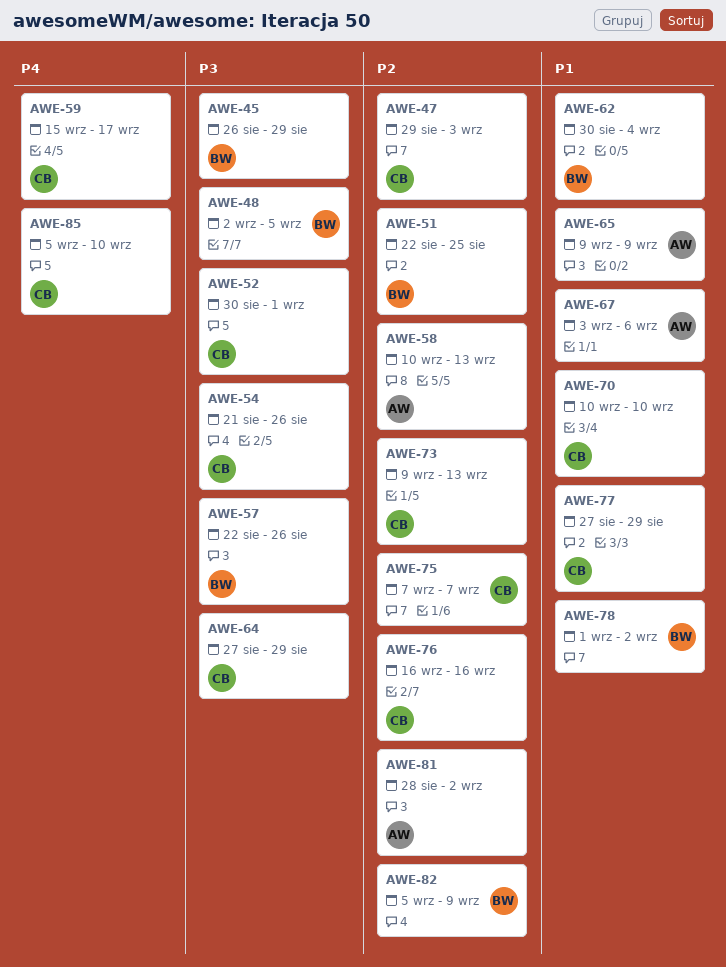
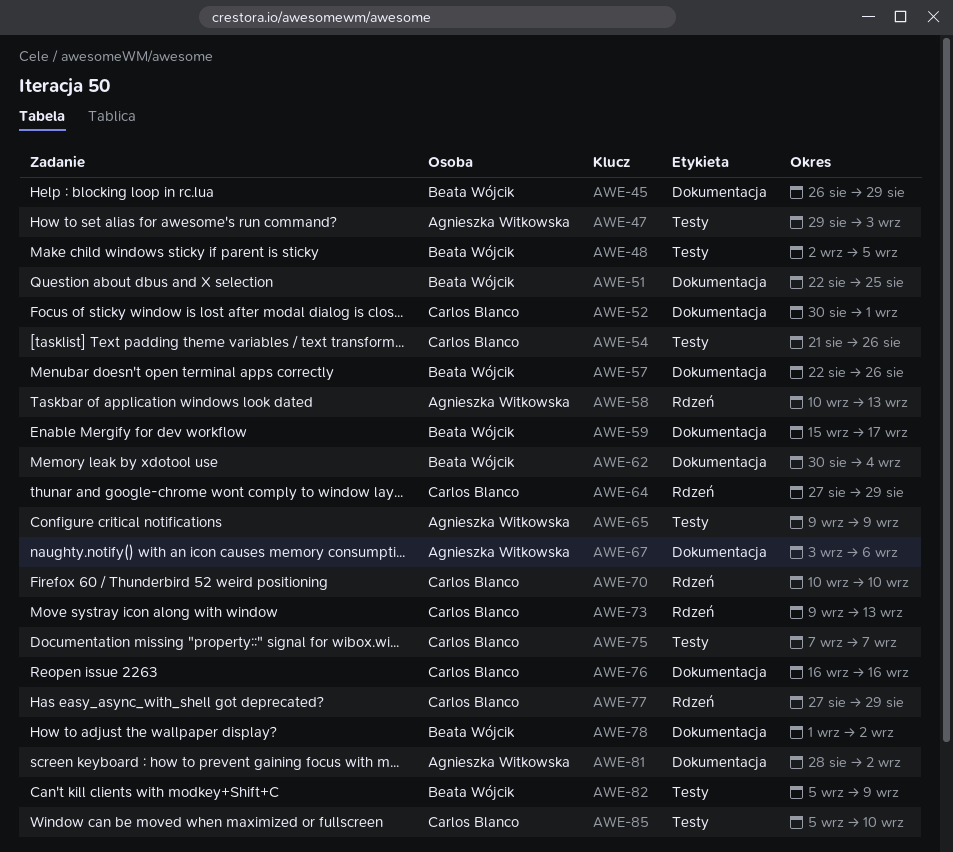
AWE-47, owner: Carlos Blanco -> Agnieszka Witkowska
AWE-59, owner: Carlos Blanco -> Beata Wójcik

